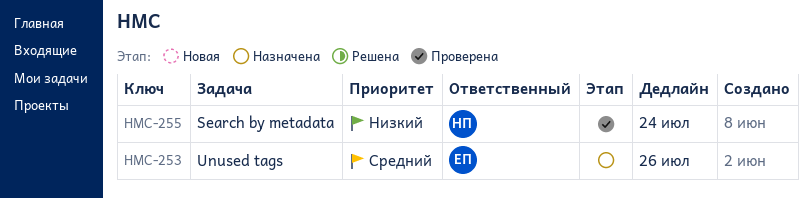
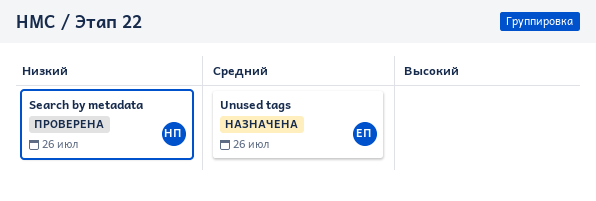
Search by metadata, due: Jul 24 -> Jul 26

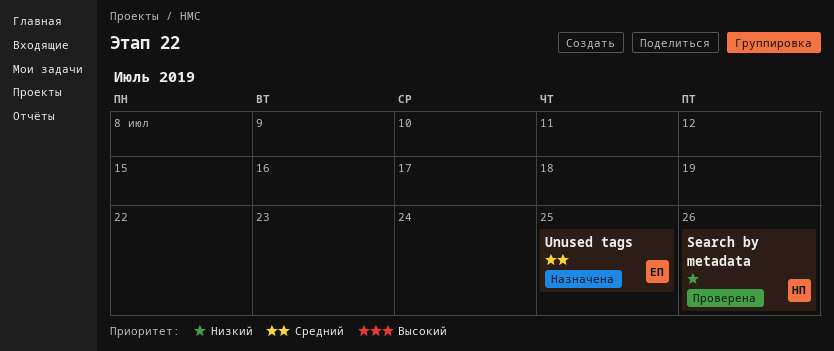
Unused tags, due: Jul 26 -> Jul 25

